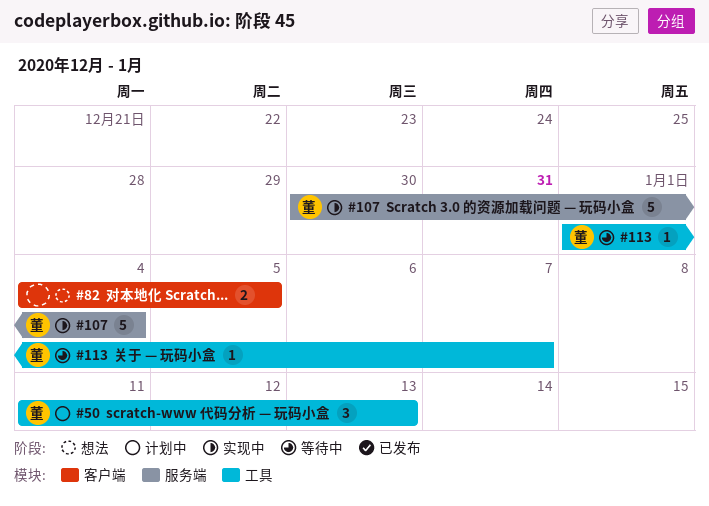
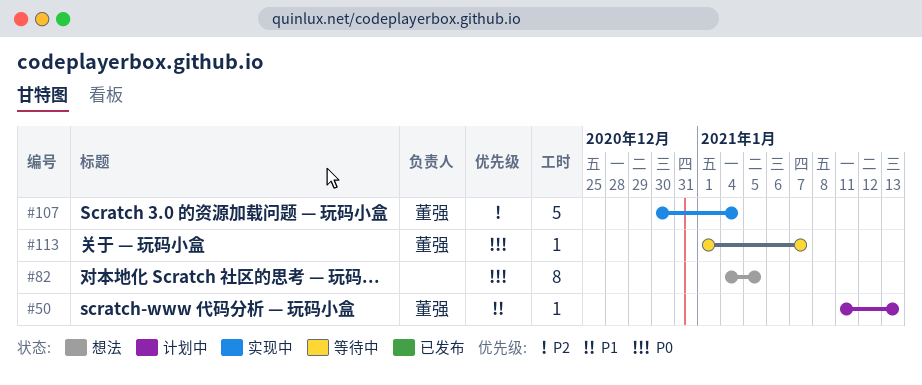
#50, estimate: 3 -> 1
#82, estimate: 2 -> 8

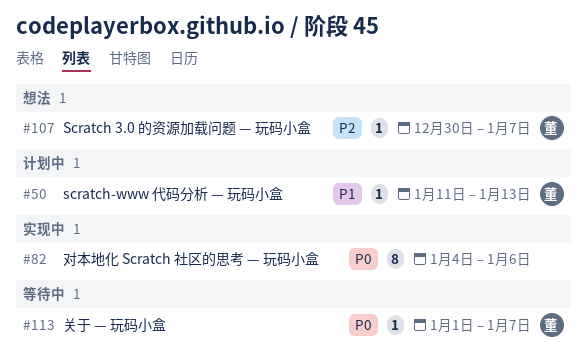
#82, status: 想法 -> 实现中
#82, due: Jan 5 -> Jan 6
#107, status: 实现中 -> 想法
#107, estimate: 5 -> 1
#107, due: Jan 4 -> Jan 7

